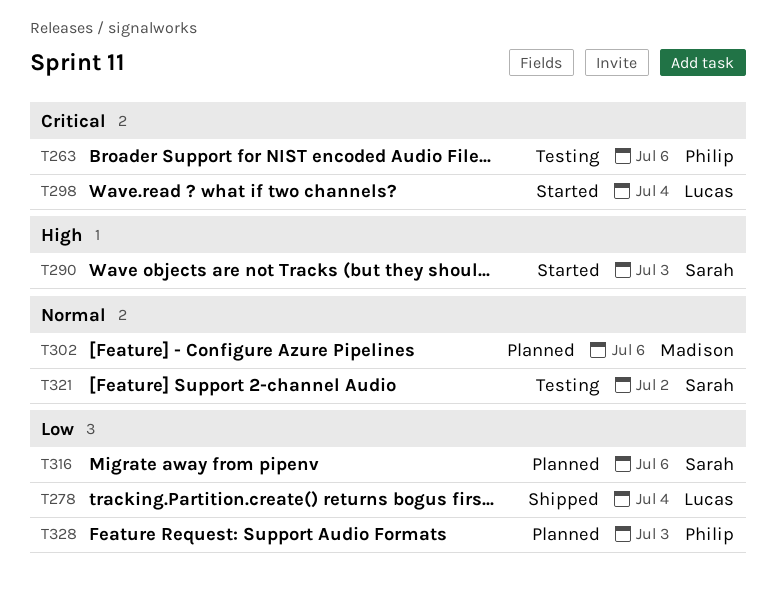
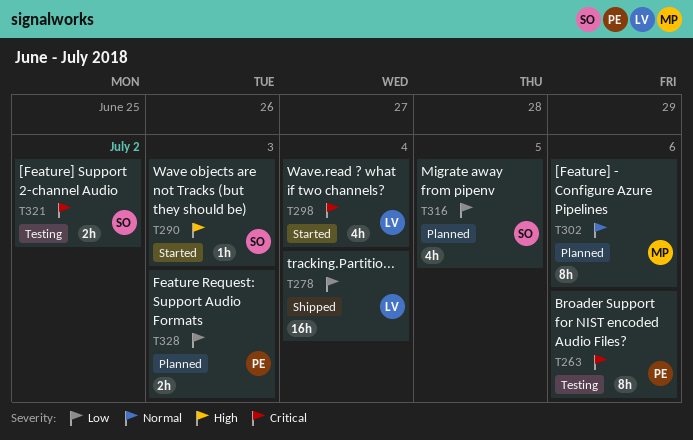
T316, due: Jul 6 -> Jul 5
T321, priority: Normal -> Critical

